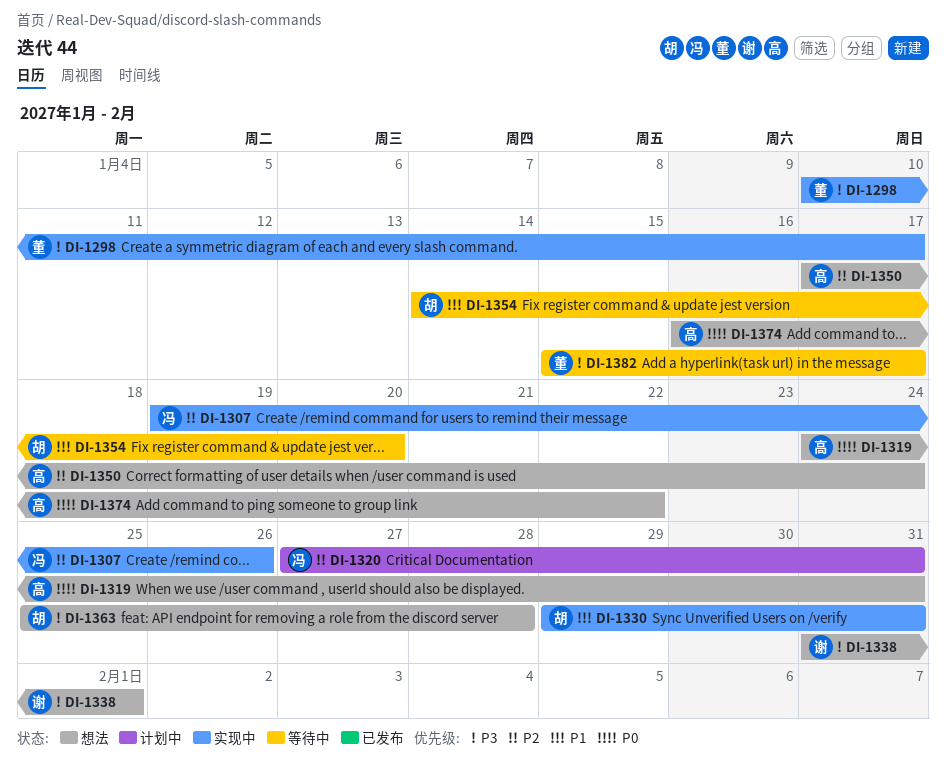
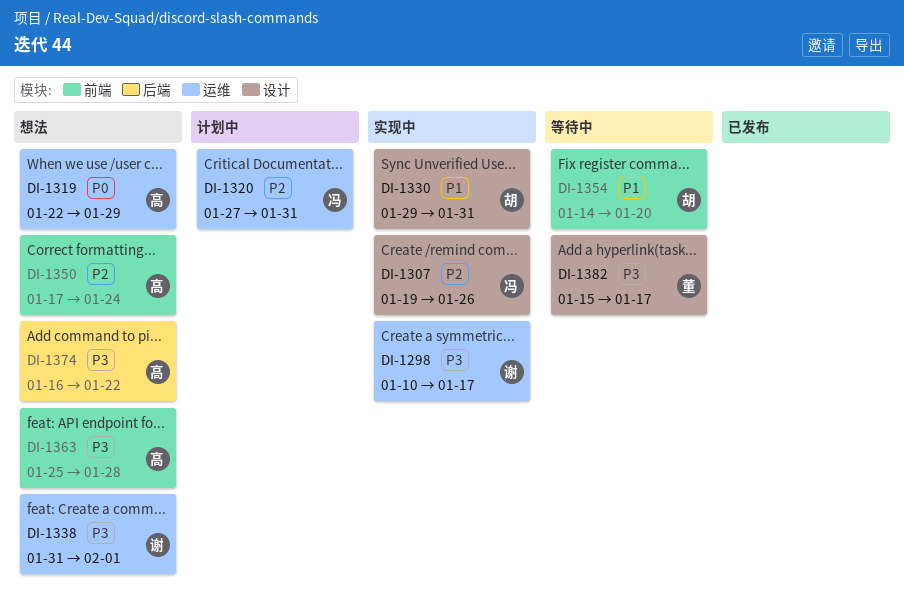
DI-1298, owner: 董 -> 谢
DI-1319, start: Jan 24 -> Jan 22
DI-1319, due: Jan 31 -> Jan 29
DI-1363, owner: 胡 -> 高
DI-1374, priority: P0 -> P3

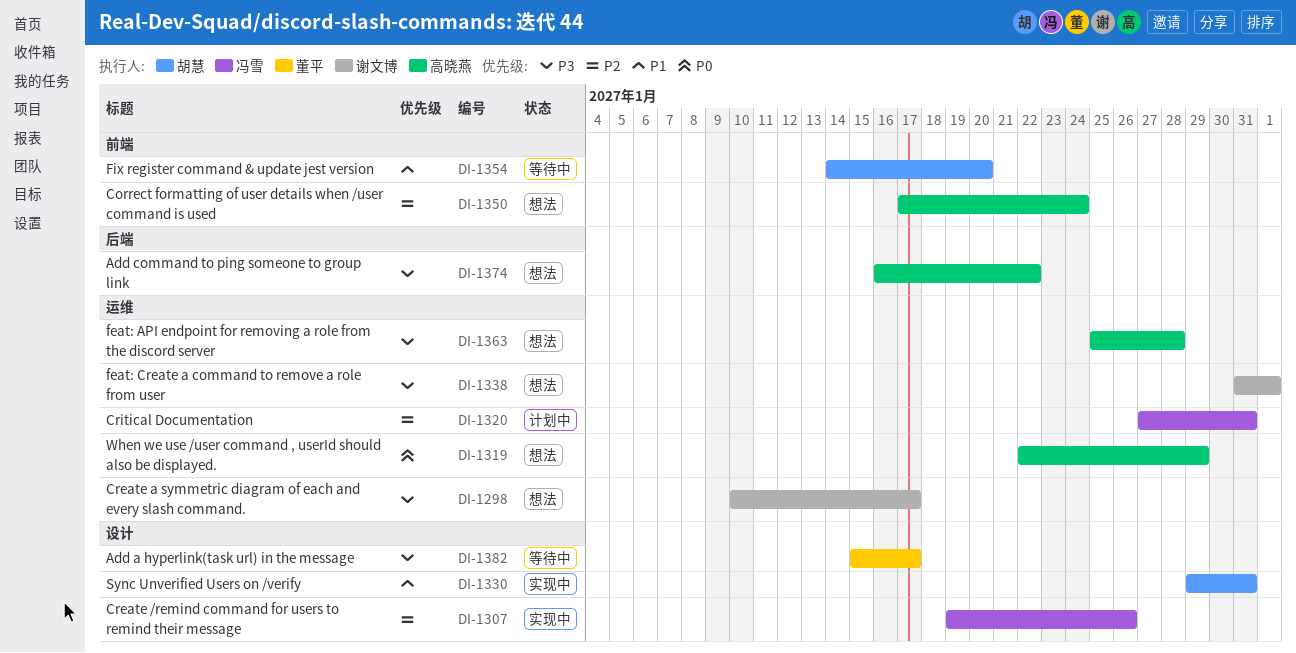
DI-1298, status: 实现中 -> 想法
DI-1363, label: 前端 -> 运维

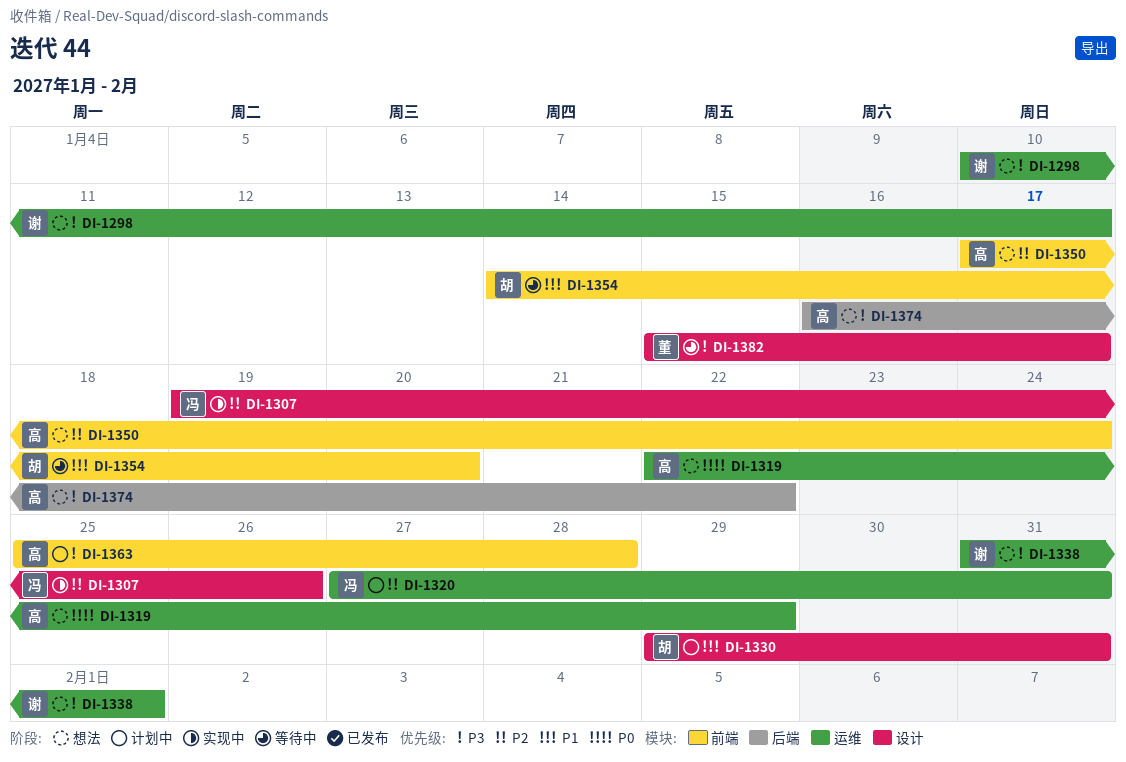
DI-1330, status: 实现中 -> 计划中
DI-1363, status: 想法 -> 计划中
DI-1363, label: 运维 -> 前端

